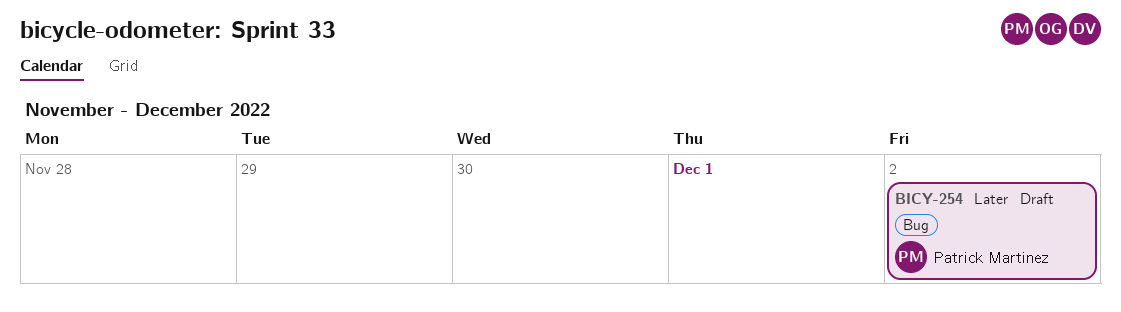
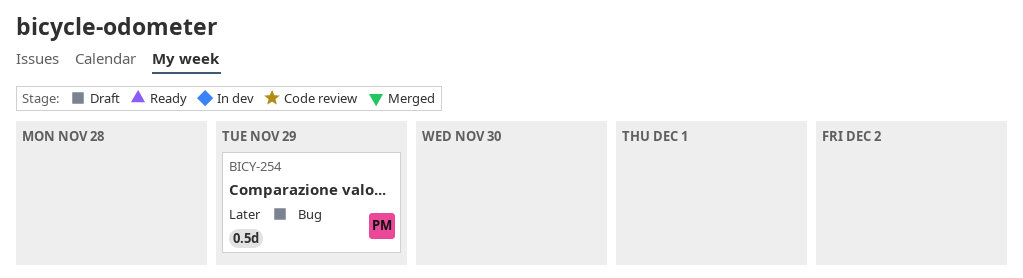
BICY-254, due: Dec 2 -> Nov 29

